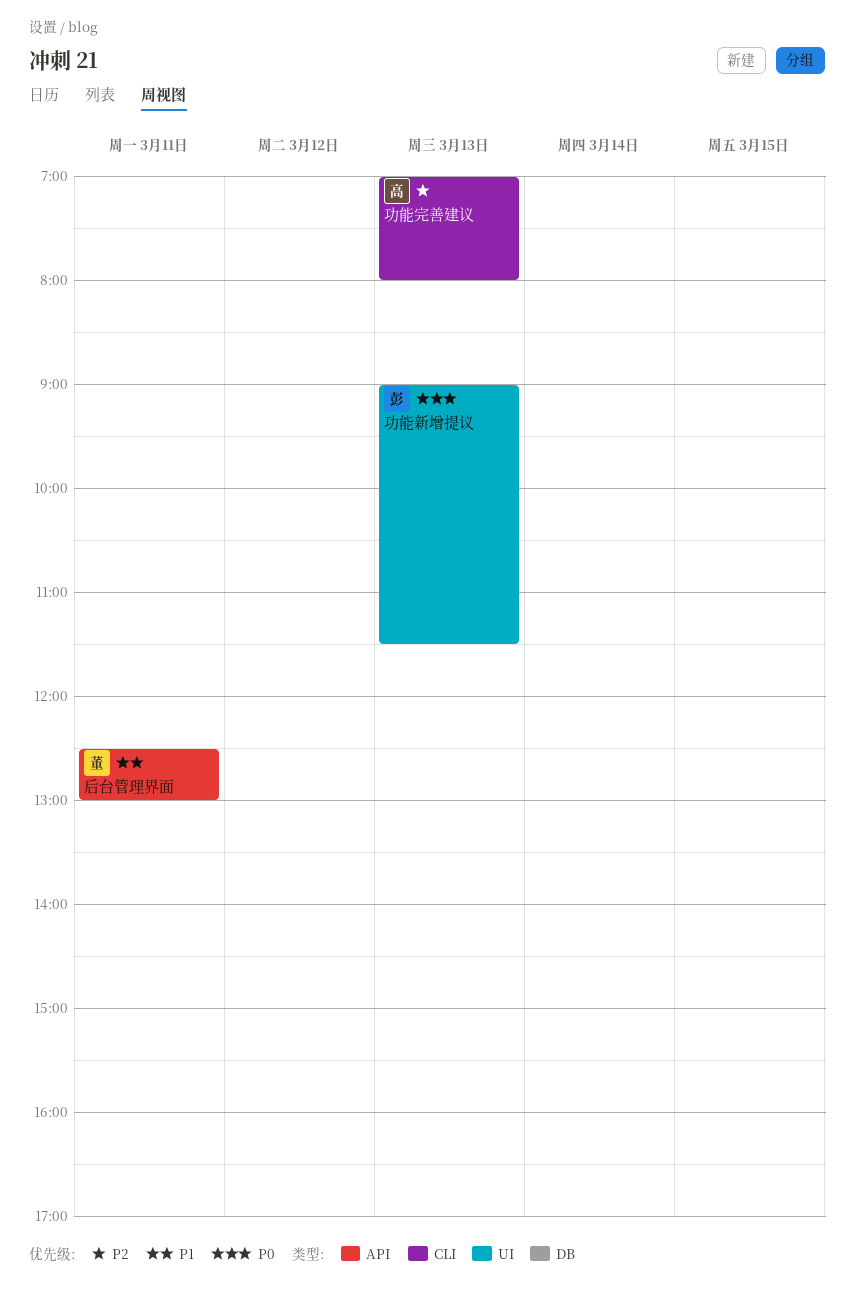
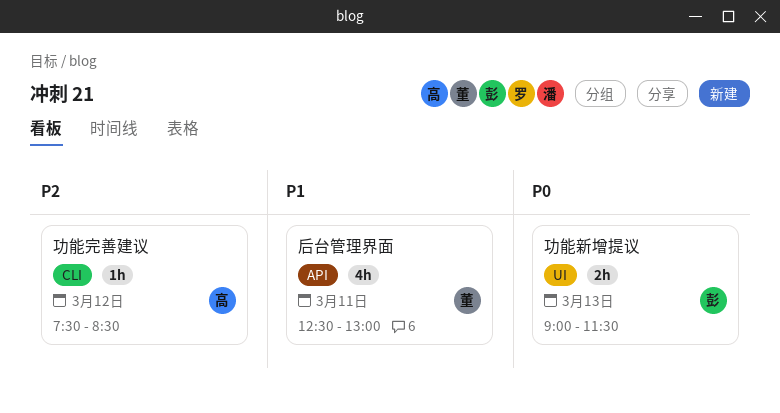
功能完善建议, day: Mar 13 -> Mar 12
功能完善建议, begins: 07:00 -> 07:30
功能完善建议, ends: 08:00 -> 08:30

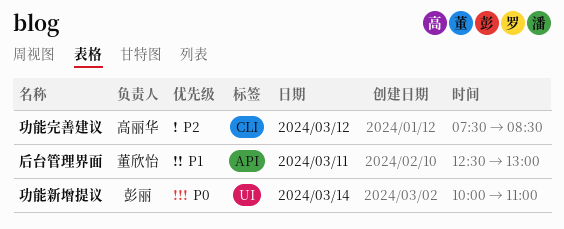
功能新增提议, day: Mar 13 -> Mar 14
功能新增提议, begins: 09:00 -> 10:00
功能新增提议, ends: 11:30 -> 11:00

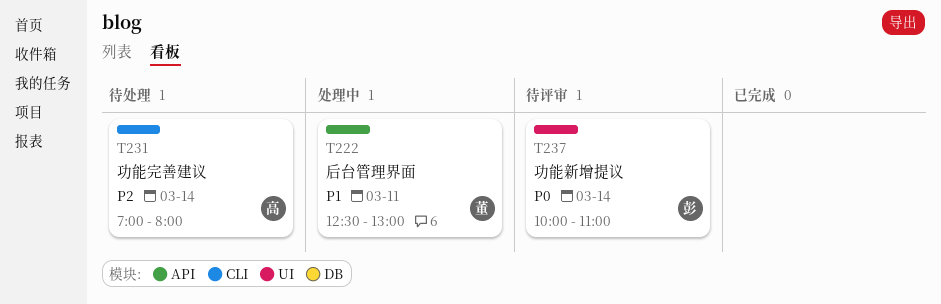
功能完善建议, day: Mar 12 -> Mar 14
功能完善建议, begins: 07:30 -> 07:00
功能完善建议, ends: 08:30 -> 08:00

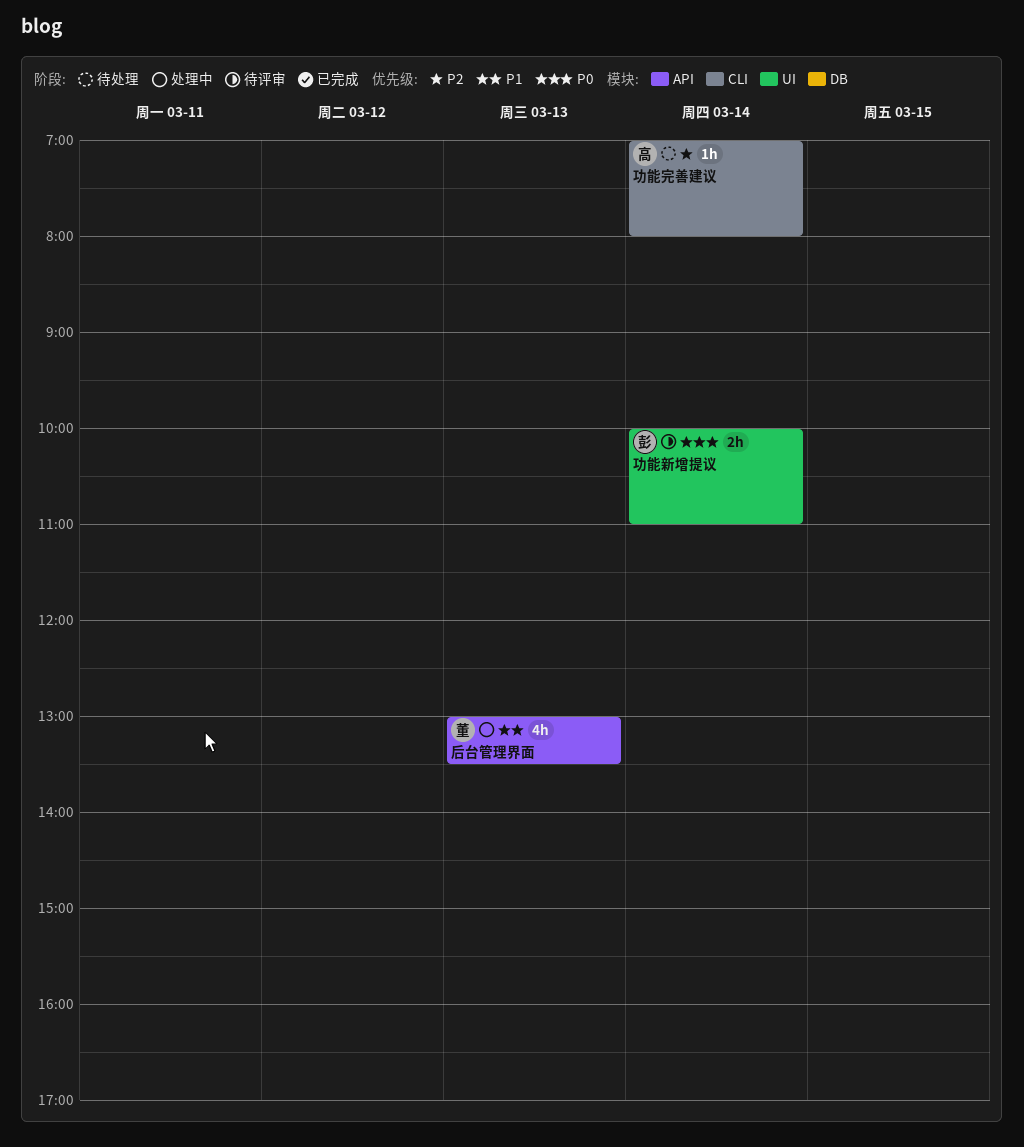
后台管理界面, day: Mar 11 -> Mar 13
后台管理界面, begins: 12:30 -> 13:00
后台管理界面, ends: 13:00 -> 13:30

